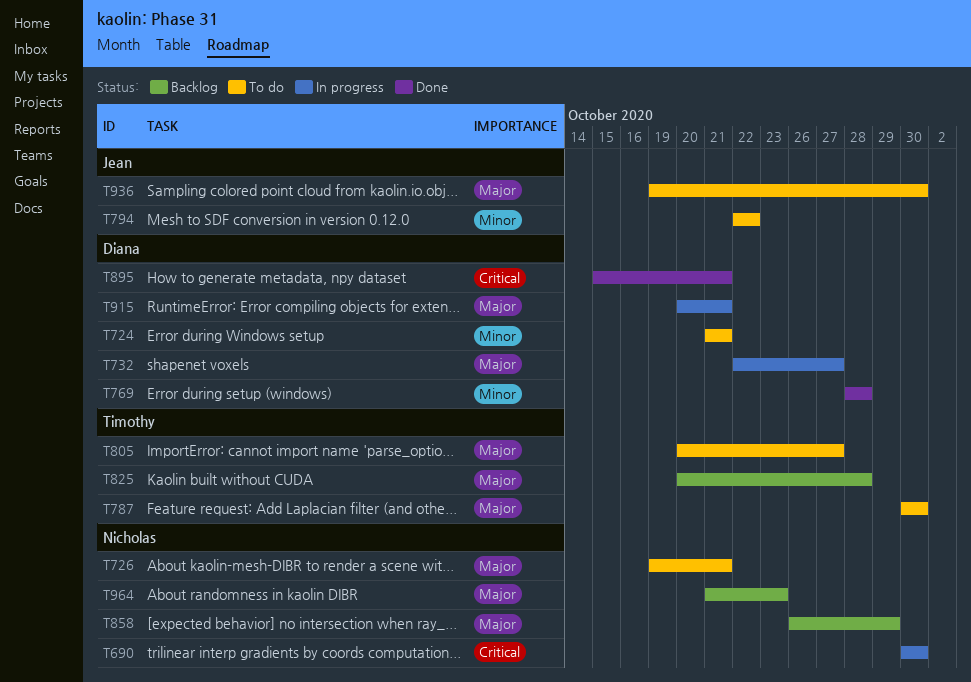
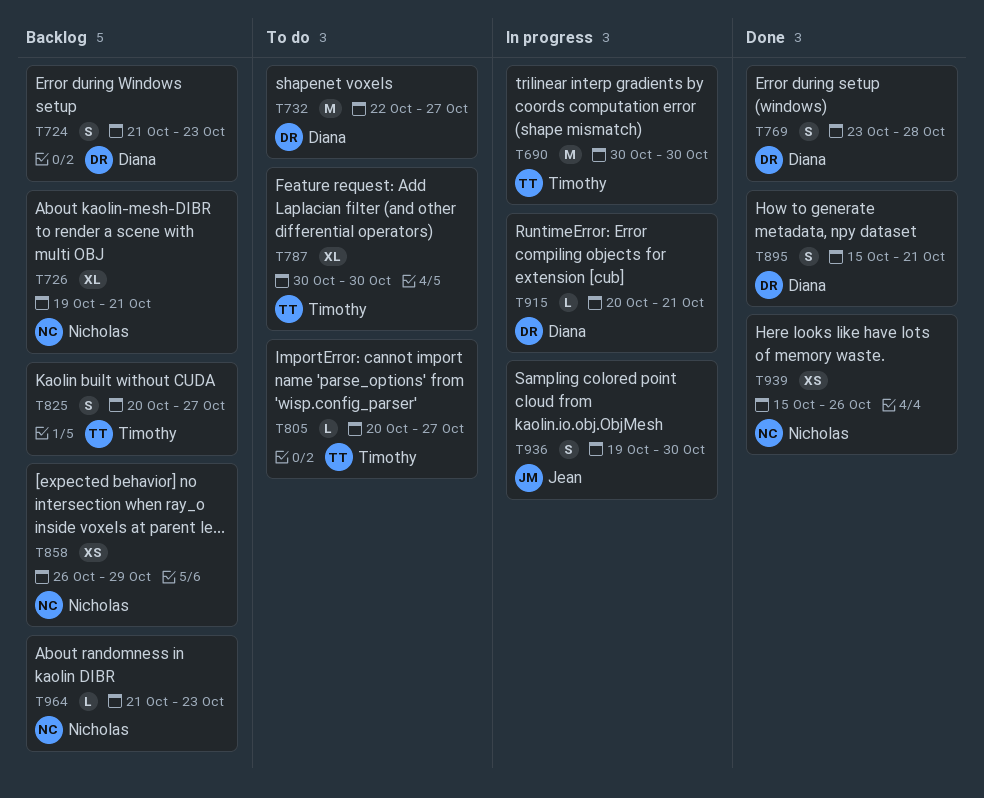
T690, owner: Nicholas -> Timothy
T724, status: To do -> Backlog
T724, due: Oct 21 -> Oct 23
T726, status: To do -> Backlog
T732, status: In progress -> To do
T769, start: Oct 28 -> Oct 23
T794: present -> none
T825, due: Oct 28 -> Oct 27
T936, status: To do -> In progress
T939: none -> present

